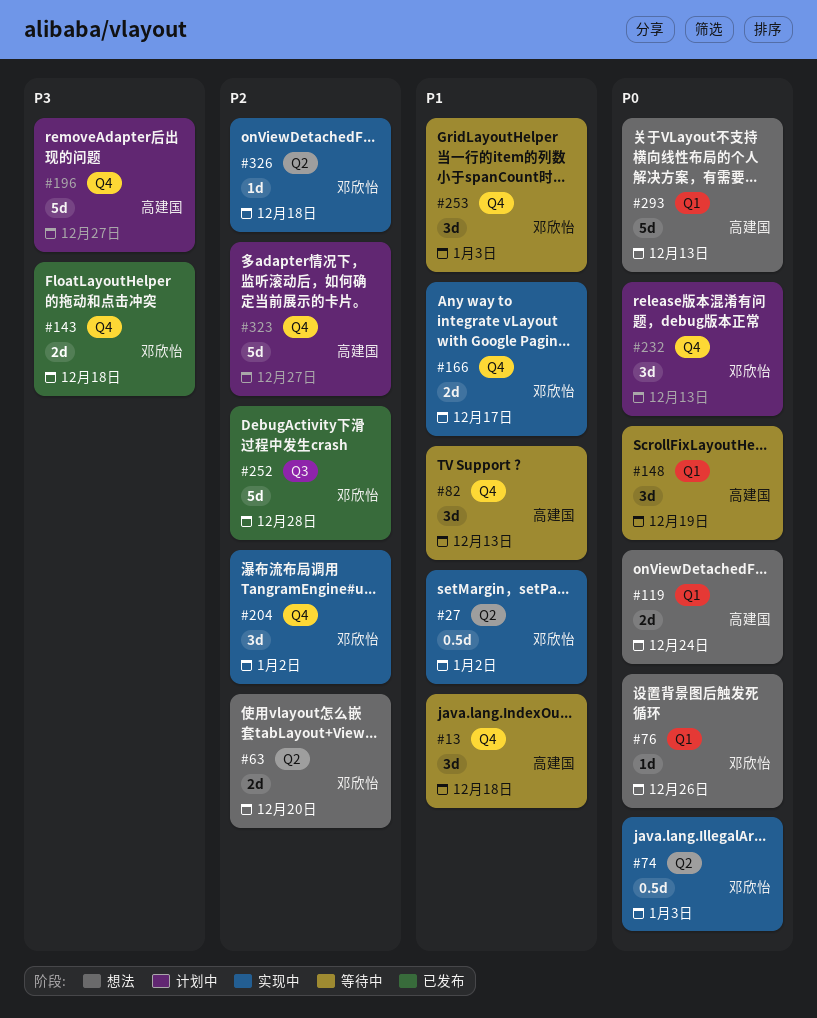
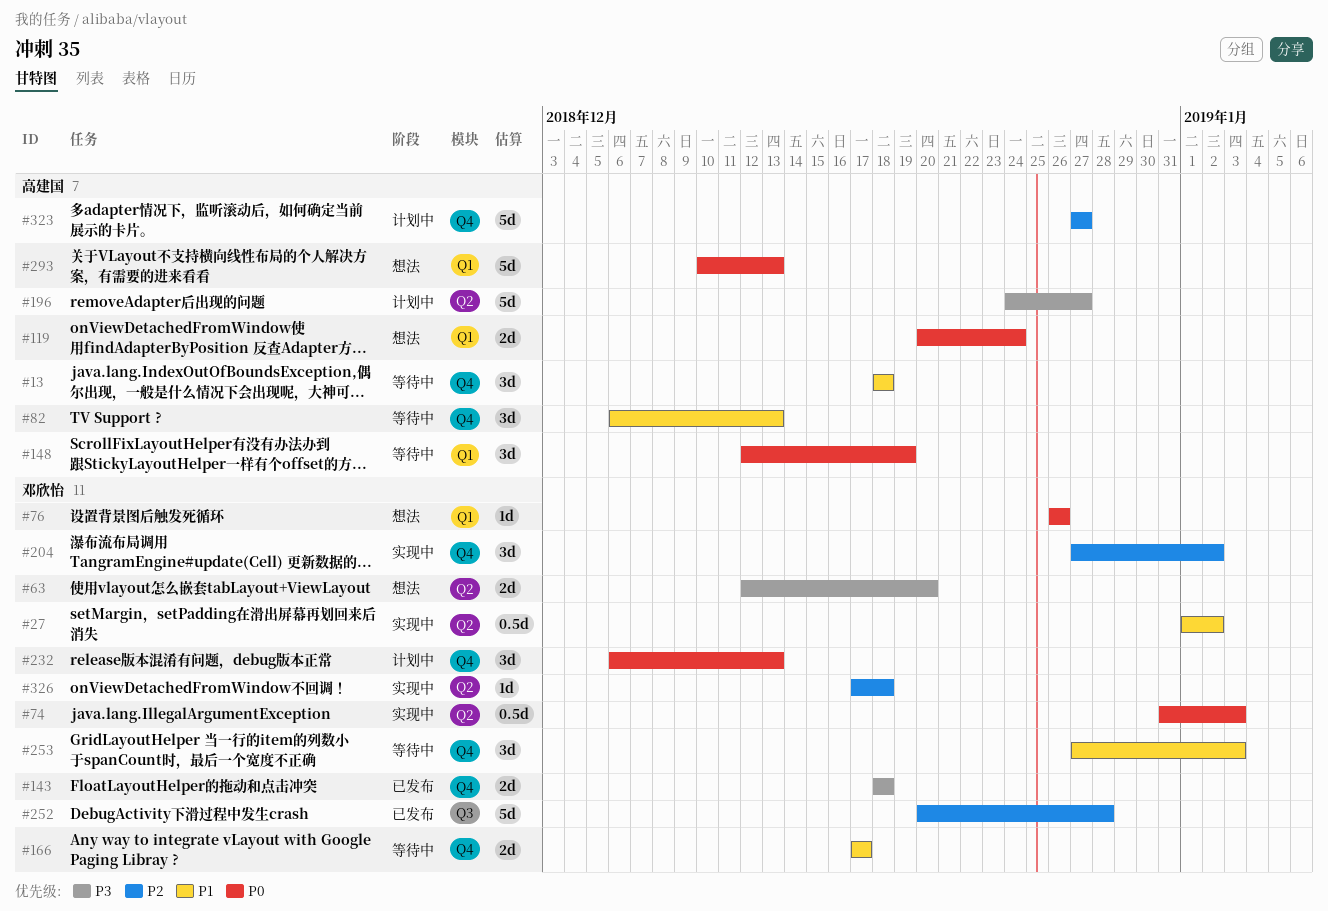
#63, priority: P2 -> P3
#166, status: 实现中 -> 等待中
#196, label: Q4 -> Q2

